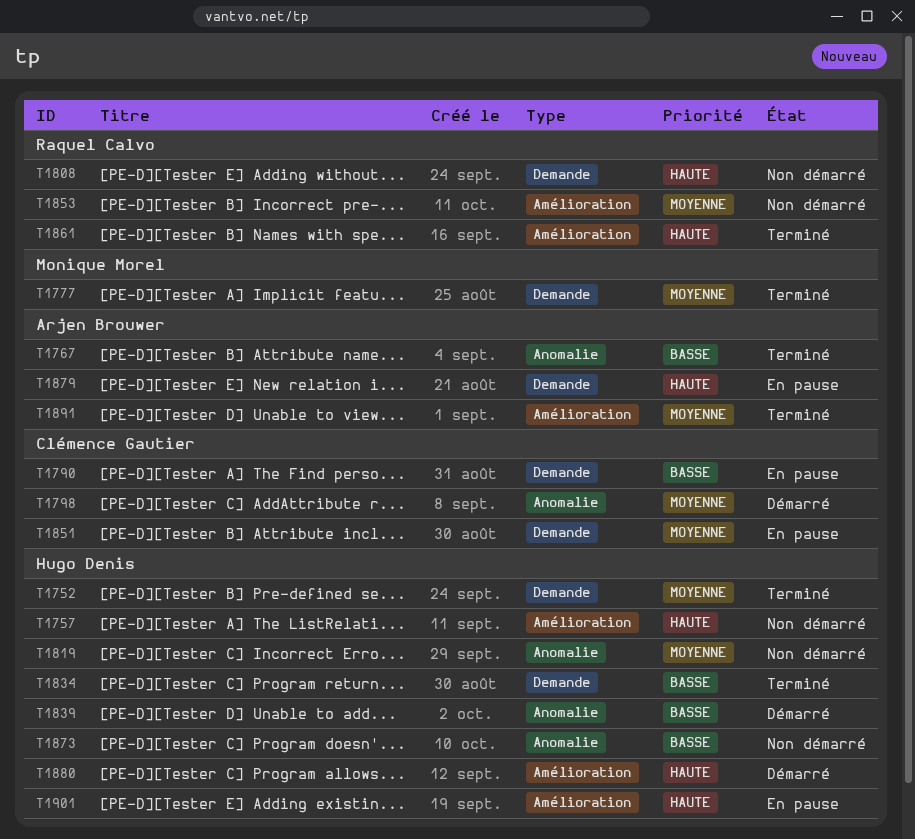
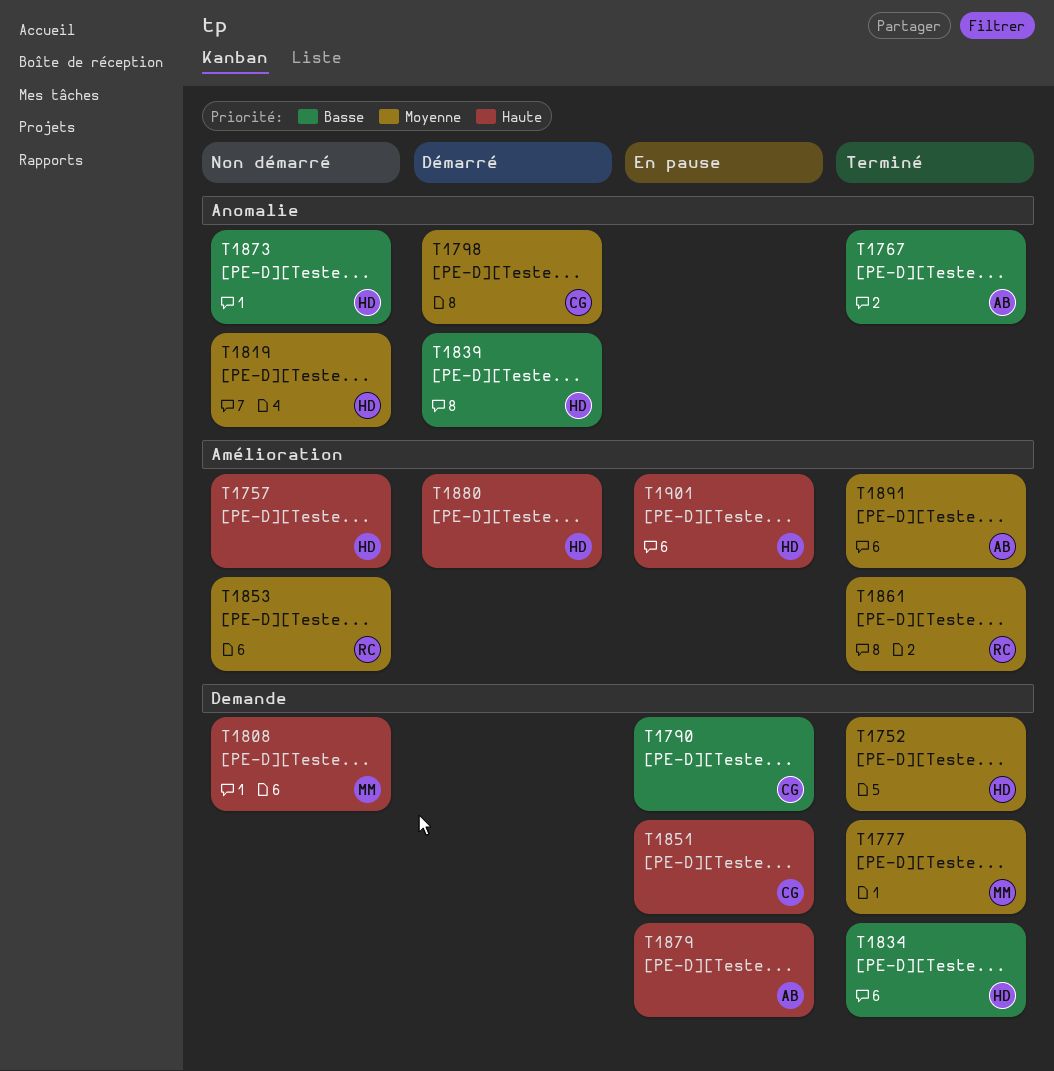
T1808, owner: Raquel Calvo -> Monique Morel
T1851, priority: Moyenne -> Haute
T1861, priority: Haute -> Moyenne

